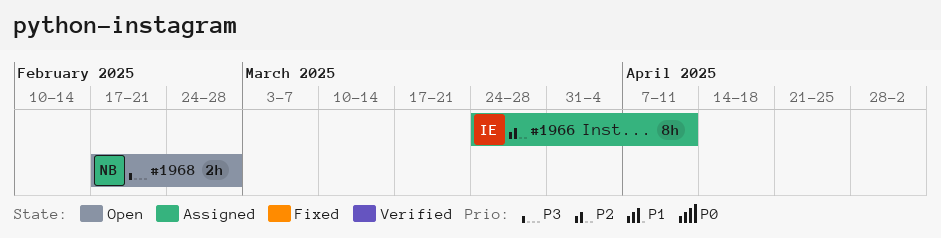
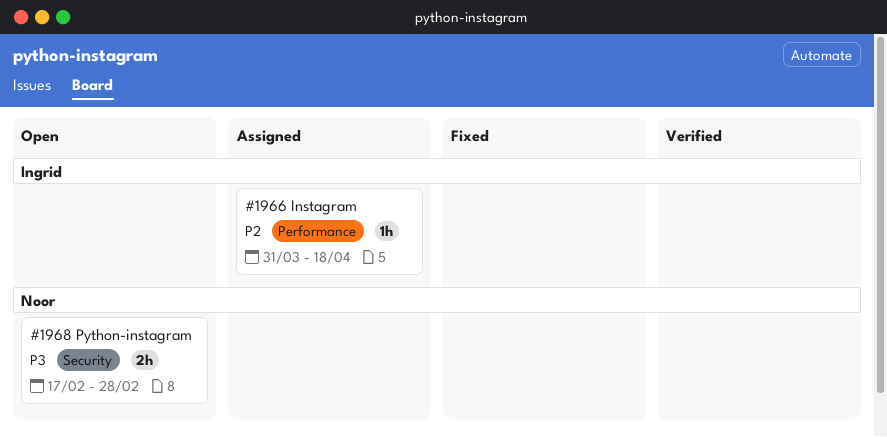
#1966, estimate: 8h -> 1h
#1966, start: Mar 24 -> Mar 31
#1966, due: Apr 11 -> Apr 18

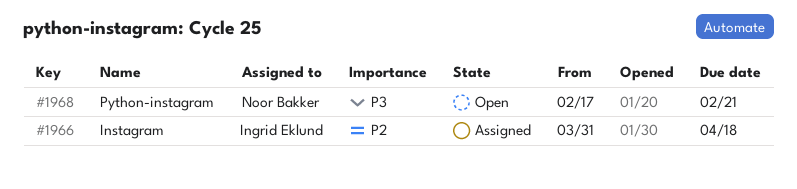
#1968, due: Feb 28 -> Feb 21

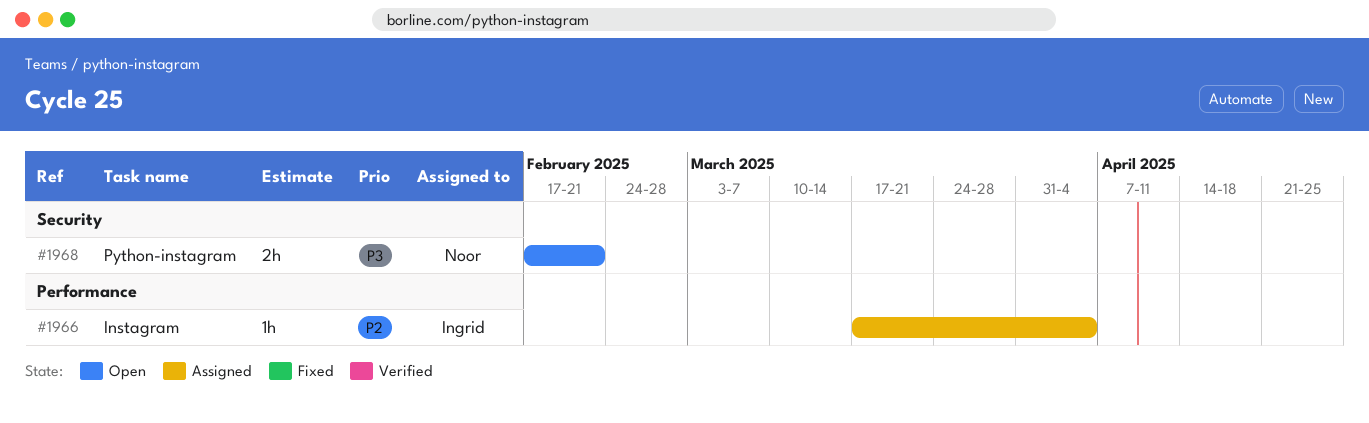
#1966, start: Mar 31 -> Mar 17
#1966, due: Apr 18 -> Apr 4

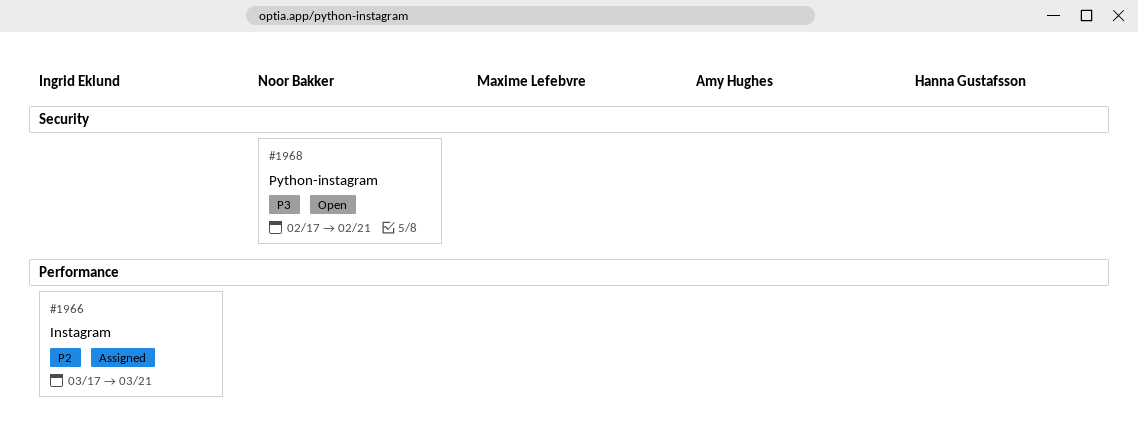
#1966, due: Apr 4 -> Mar 21

